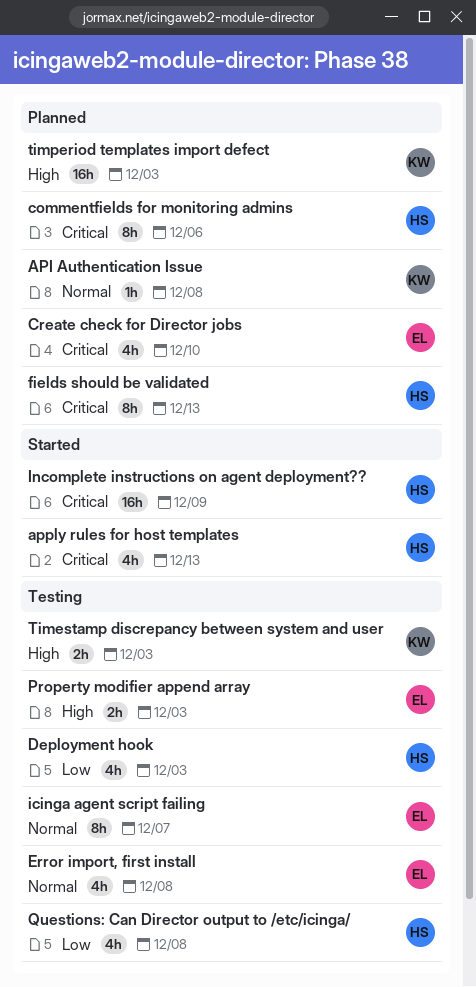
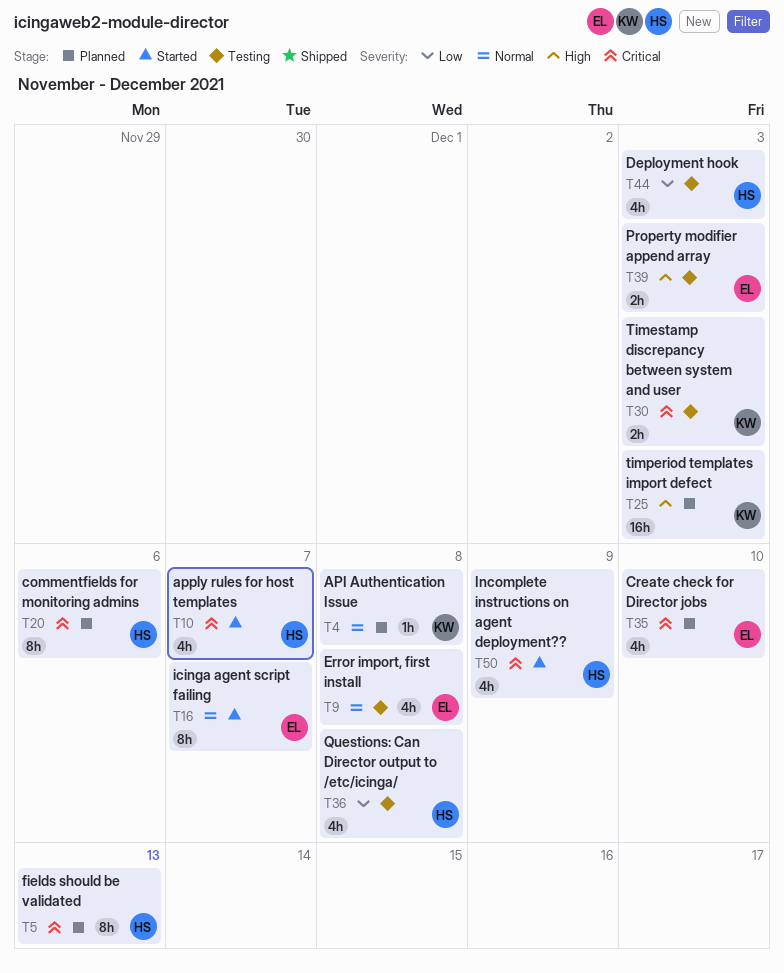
apply rules for host templates, due: Dec 13 -> Dec 7
icinga agent script failing, status: Testing -> Started
Incomplete instructions on agent deployment??, estimate: 16h -> 4h
Timestamp discrepancy between system and user, priority: High -> Critical

